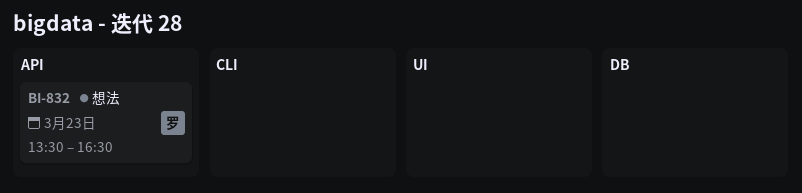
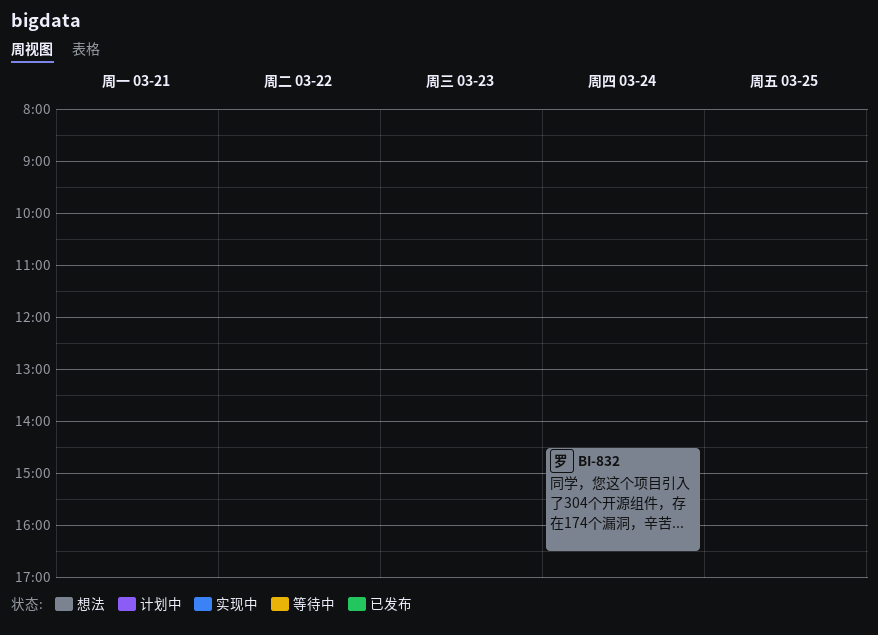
BI-832, day: Mar 23 -> Mar 24
BI-832, begins: 13:30 -> 14:30

